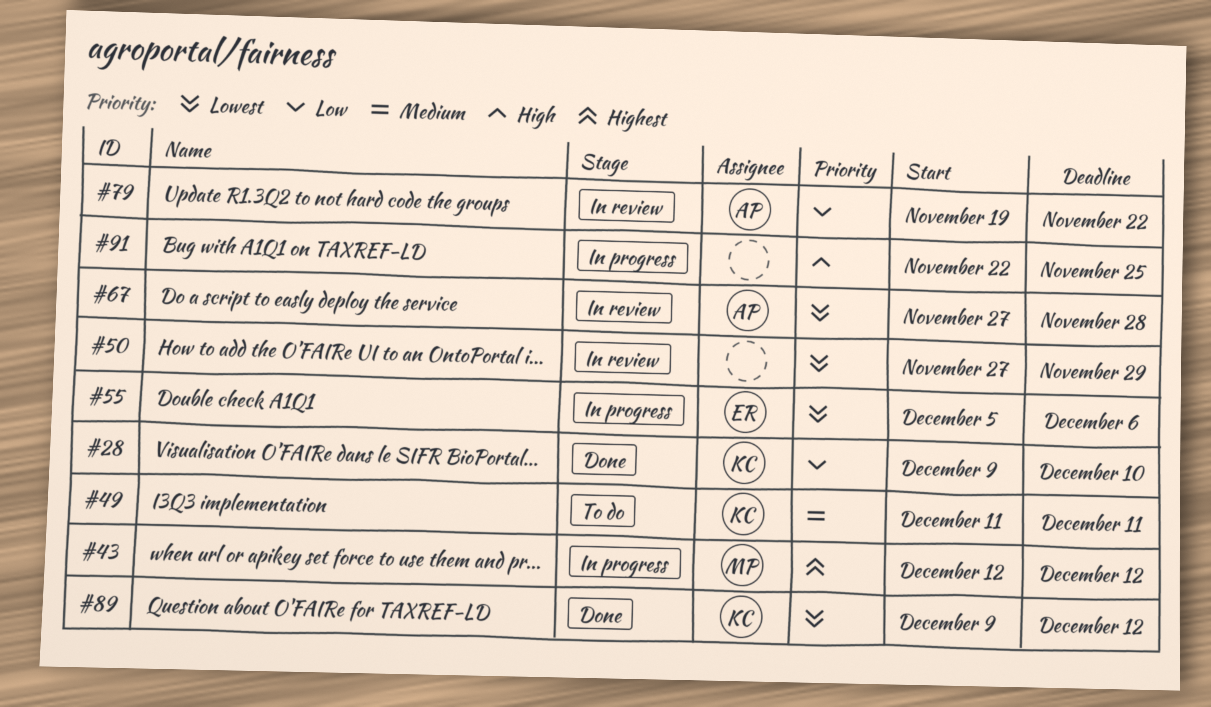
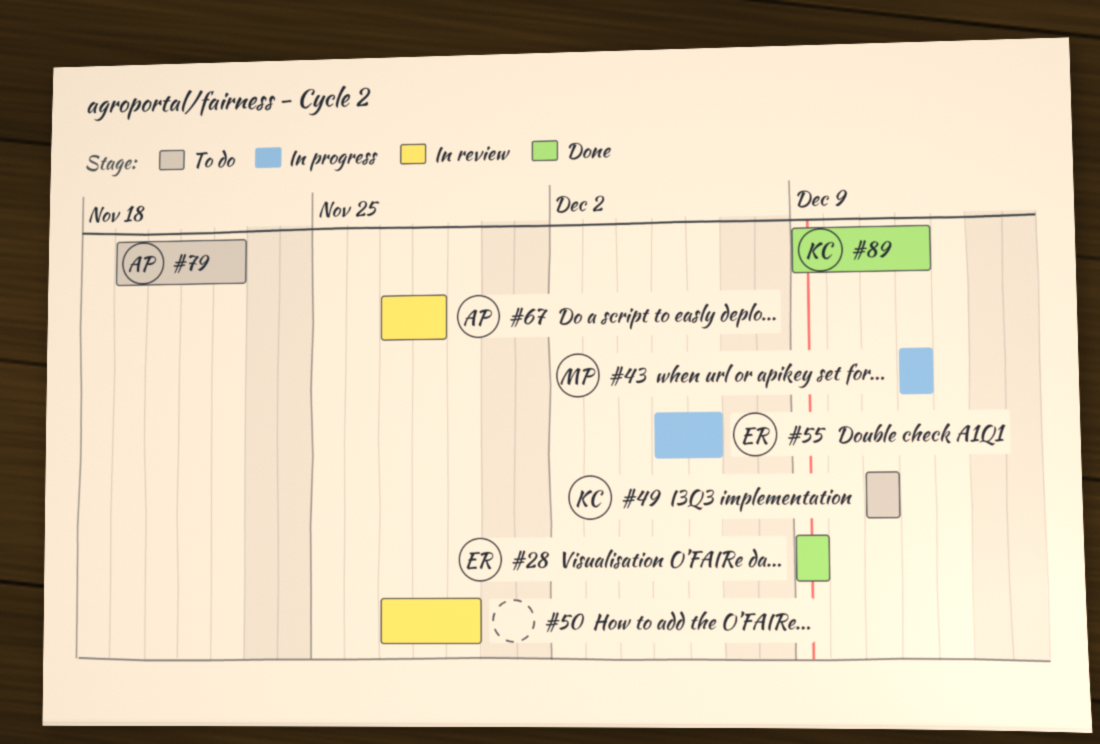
#28, owner: KC -> ER
#28, due: Dec 10 -> Dec 9
#79, status: In review -> To do
#91: present -> none

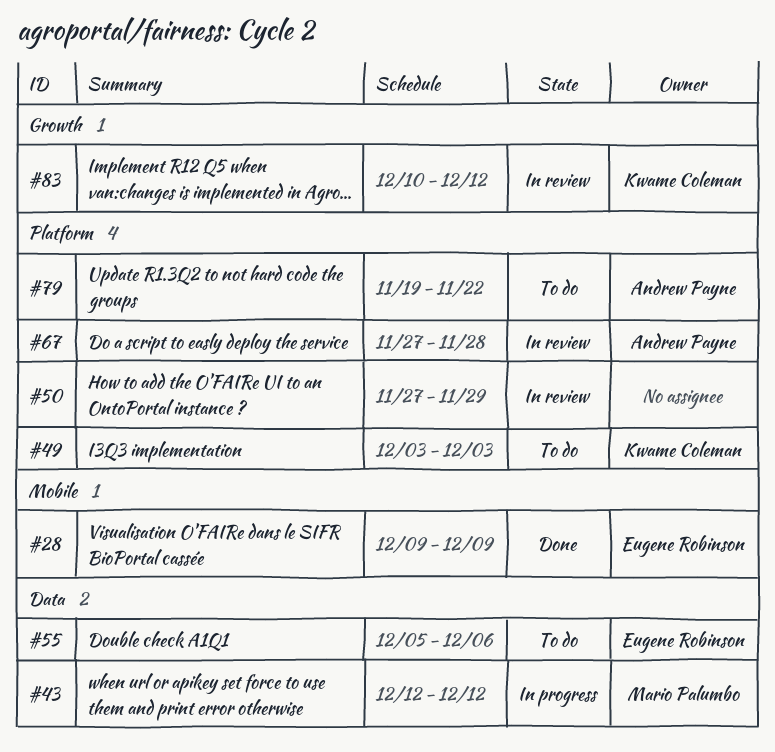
#49, start: Dec 11 -> Dec 3
#49, due: Dec 11 -> Dec 3
#55, status: In progress -> To do
#83: none -> present
#89: present -> none

